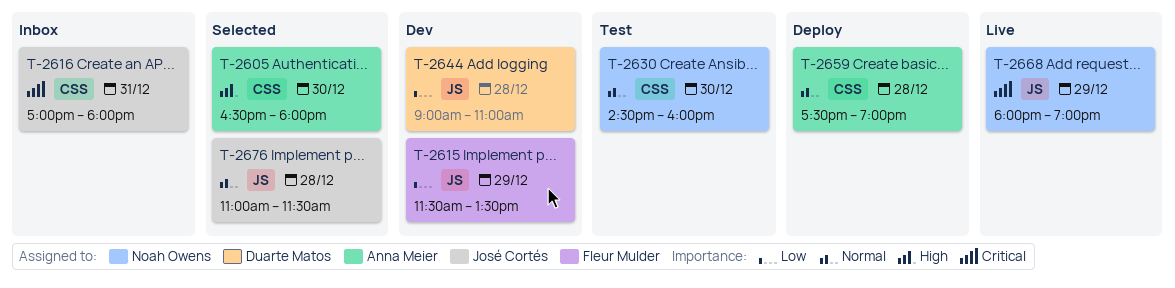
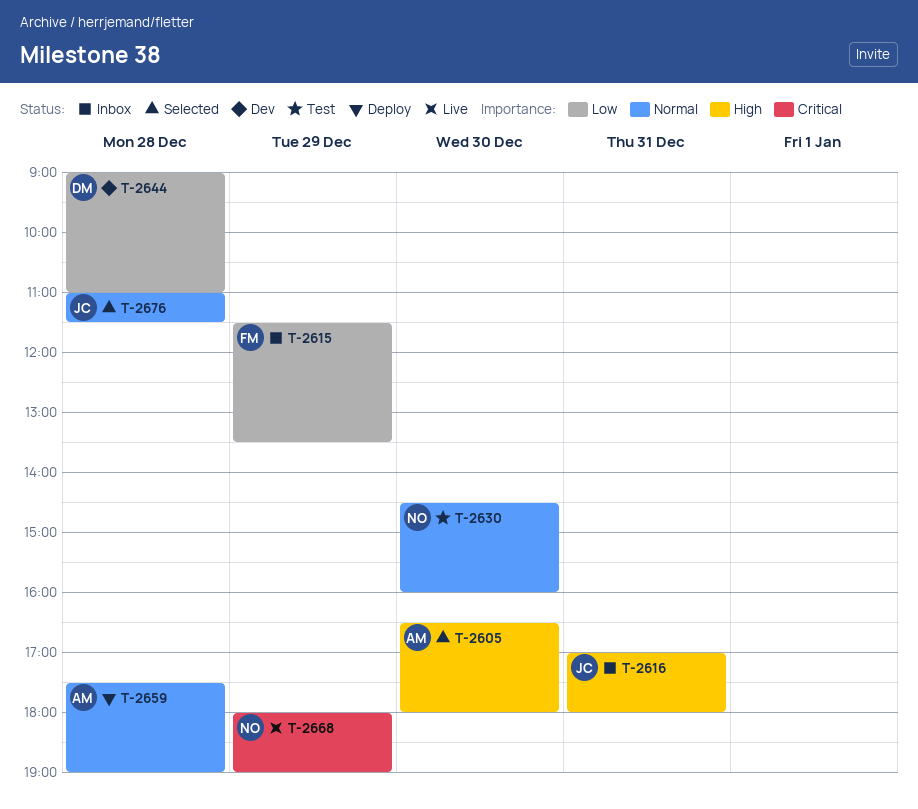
T-2615, status: Dev -> Inbox
T-2616, priority: Critical -> High

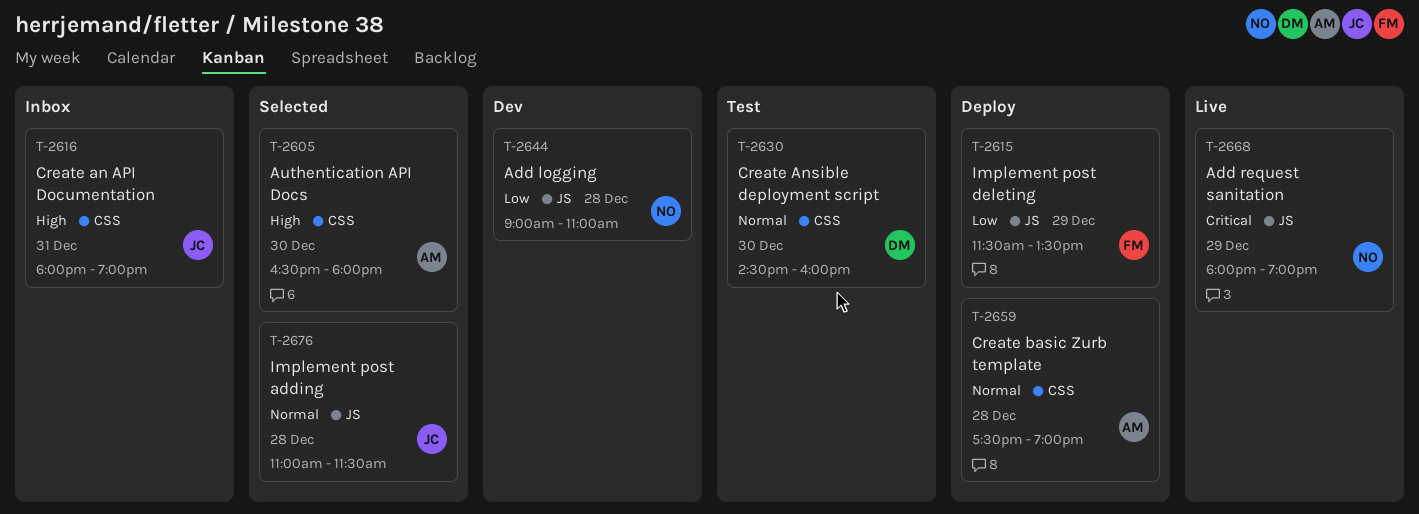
T-2615, status: Inbox -> Deploy
T-2616, begins: 17:00 -> 18:00
T-2616, ends: 18:00 -> 19:00
T-2630, owner: NO -> DM
T-2644, owner: DM -> NO

